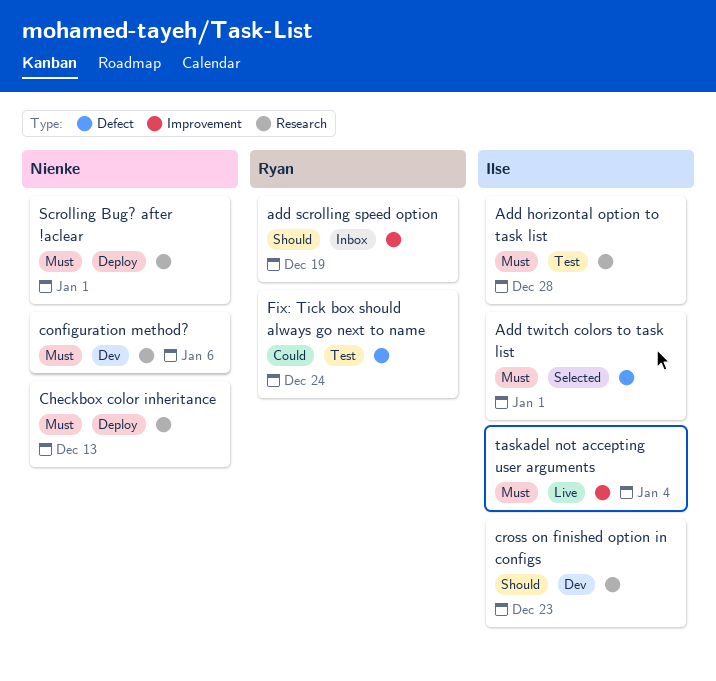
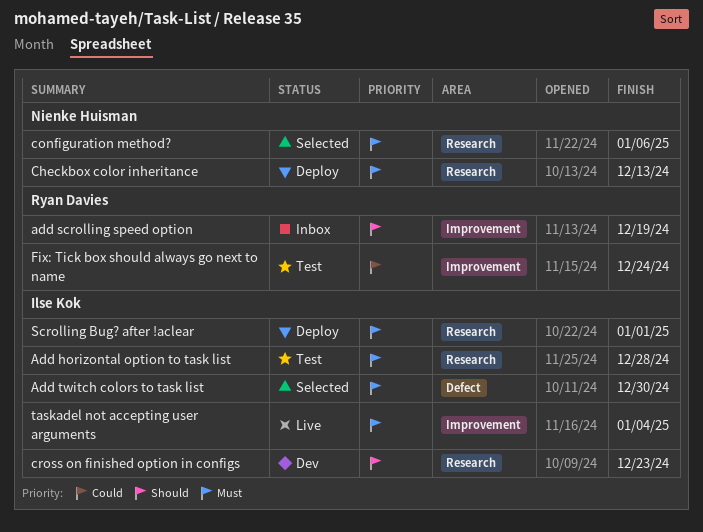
Add twitch colors to task list, due: Jan 1 -> Dec 30
configuration method?, status: Dev -> Selected
Fix: Tick box should always go next to name, label: Defect -> Improvement
Scrolling Bug? after !aclear, owner: Nienke Huisman -> Ilse Kok

